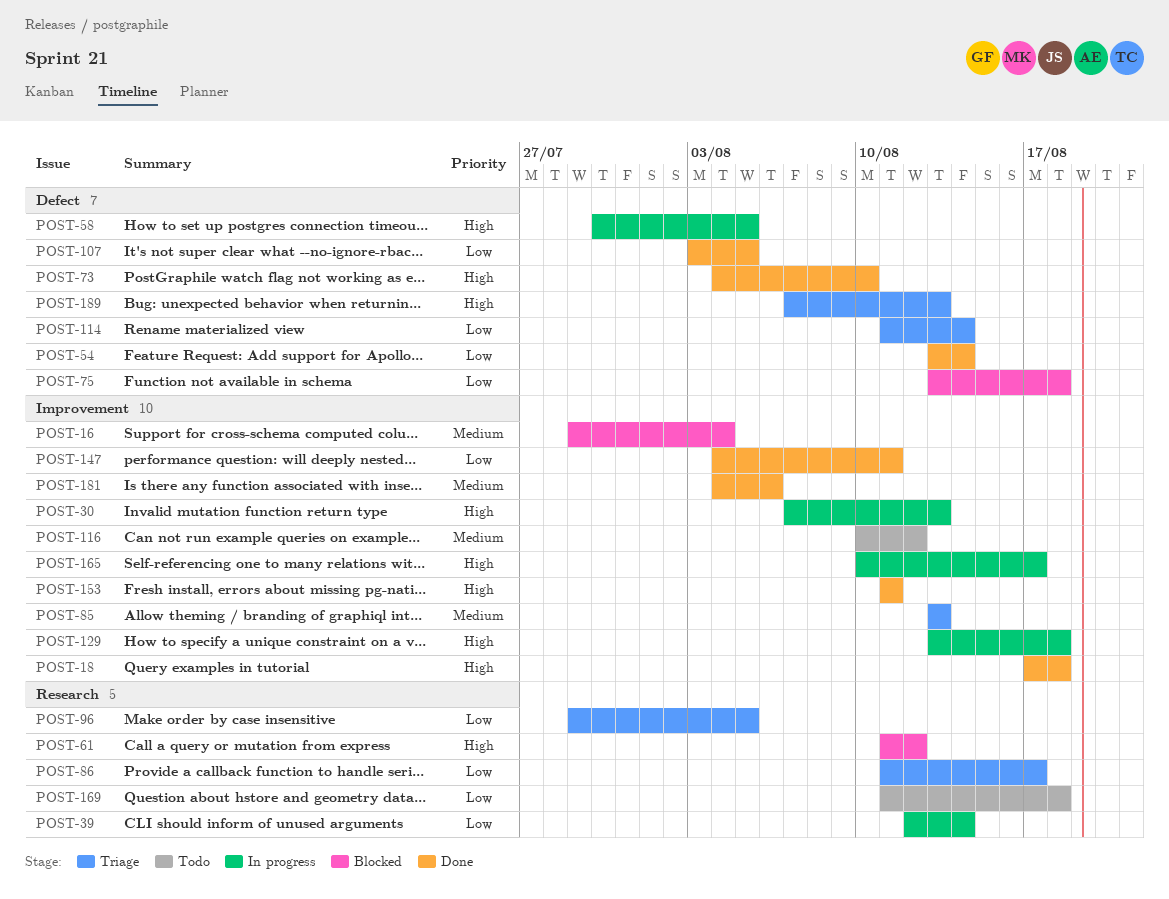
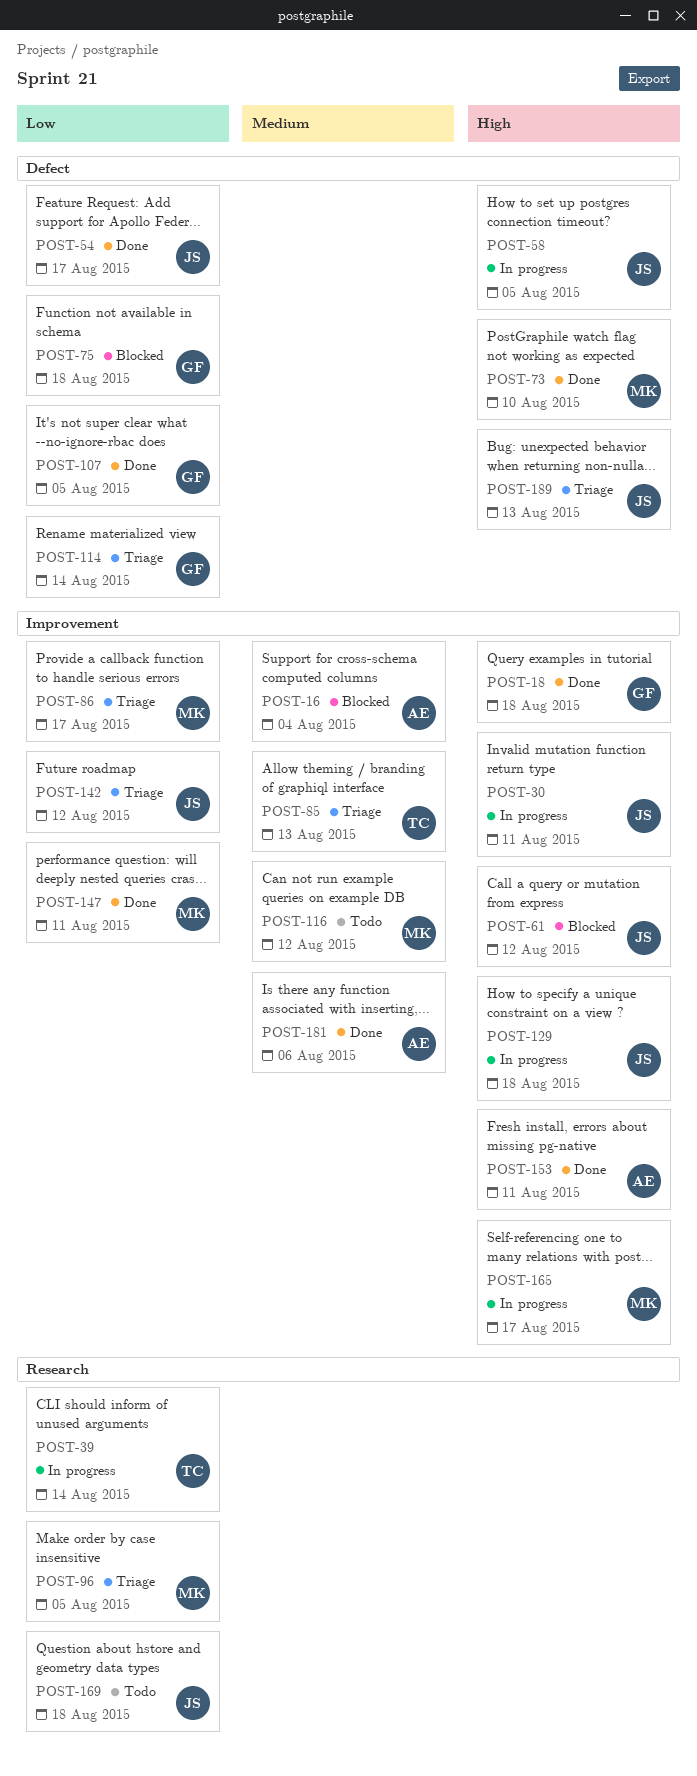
POST-30, due: Aug 13 -> Aug 11
POST-54, due: Aug 14 -> Aug 17
POST-61, label: Research -> Improvement
POST-86, label: Research -> Improvement
POST-142: none -> present

